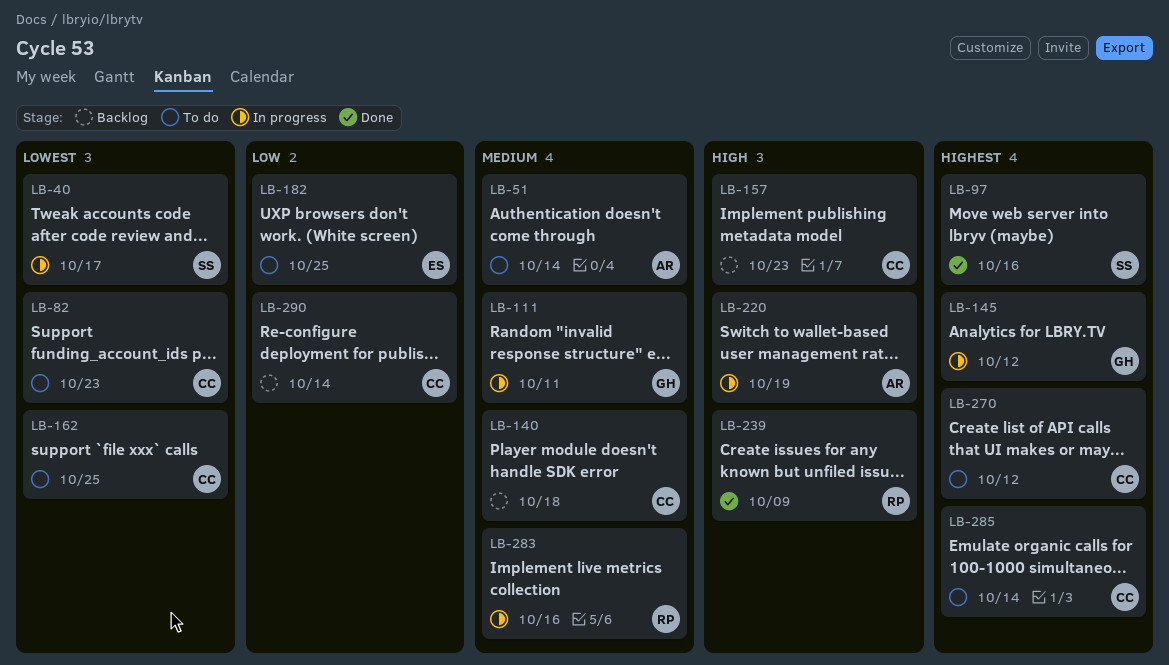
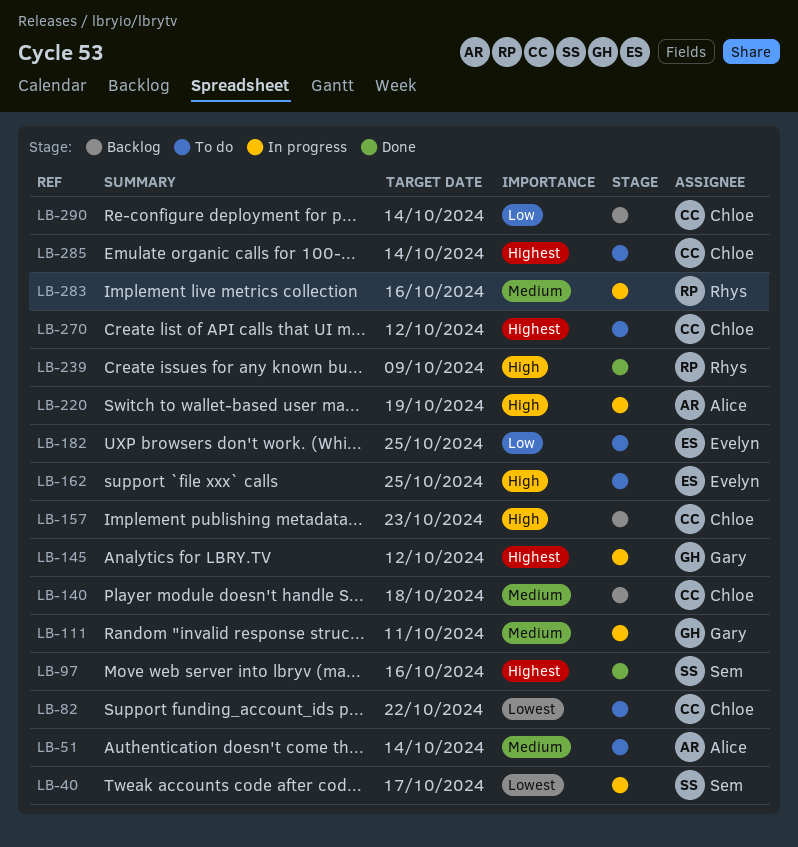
LB-82, due: Oct 23 -> Oct 22
LB-162, owner: Chloe -> Evelyn
LB-162, priority: Lowest -> High

